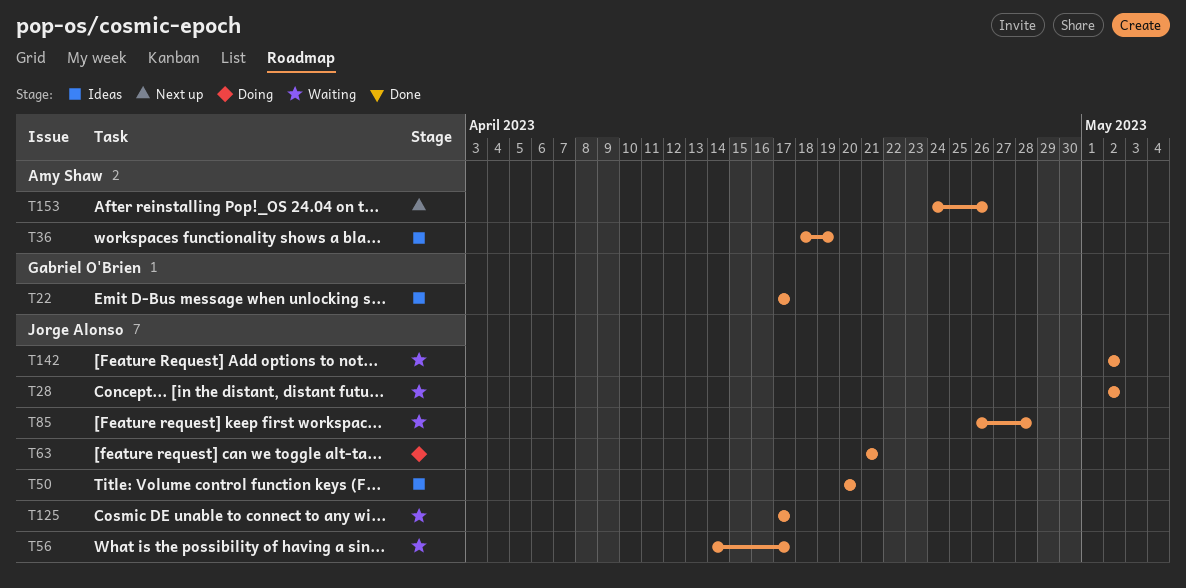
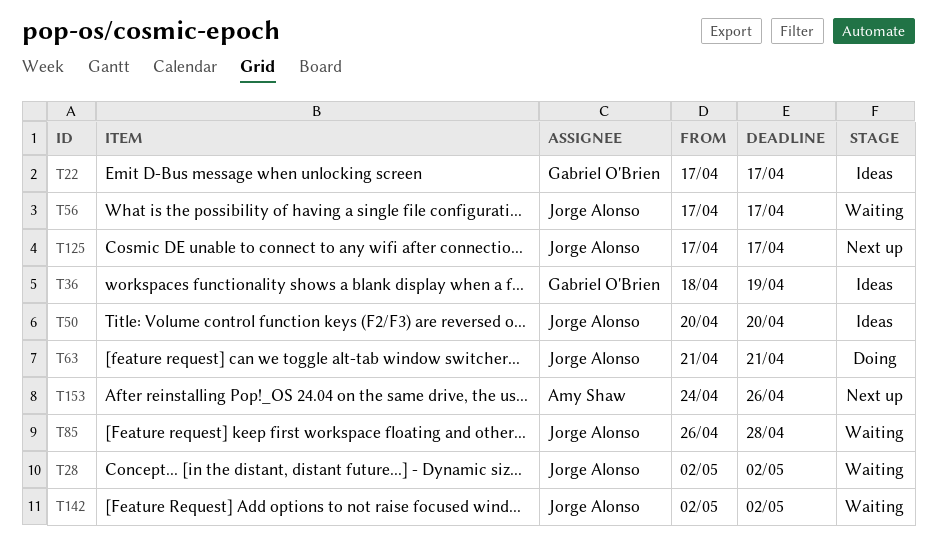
T36, owner: Amy Shaw -> Gabriel O'Brien
T56, start: Apr 14 -> Apr 17
T125, status: Waiting -> Next up

